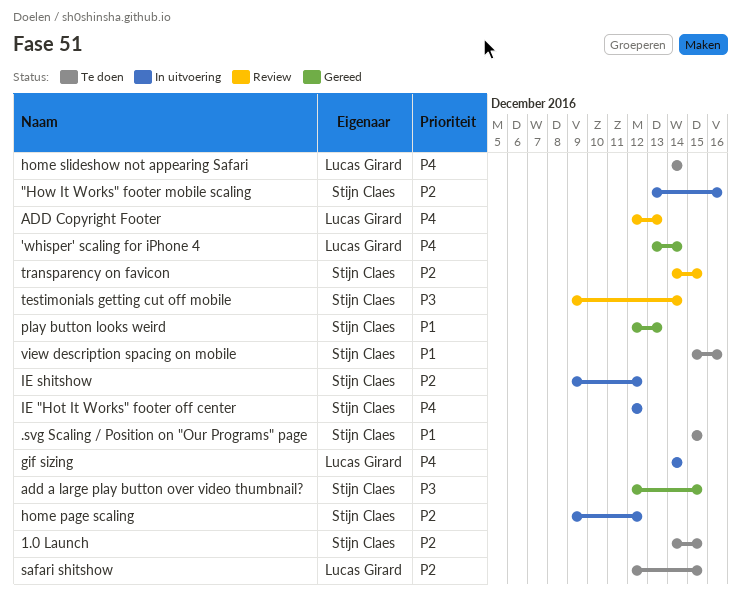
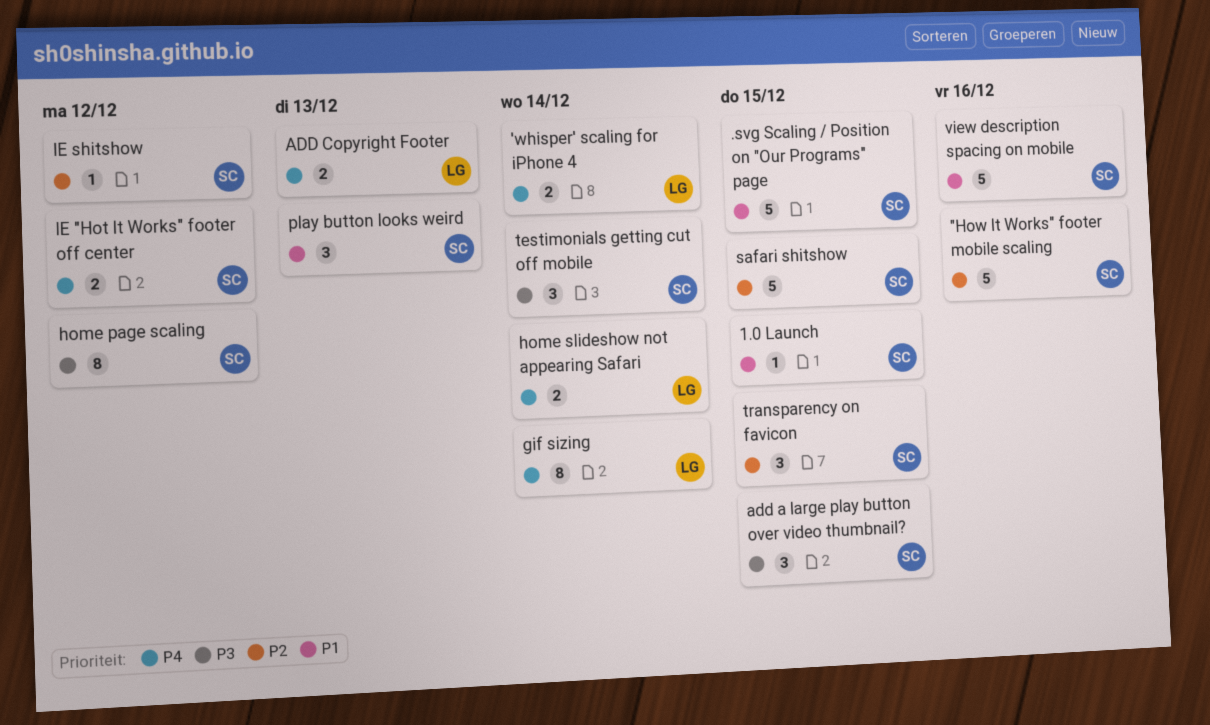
1.0 Launch, priority: P2 -> P1
home page scaling, priority: P2 -> P3
safari shitshow, owner: Lucas Girard -> Stijn Claes

